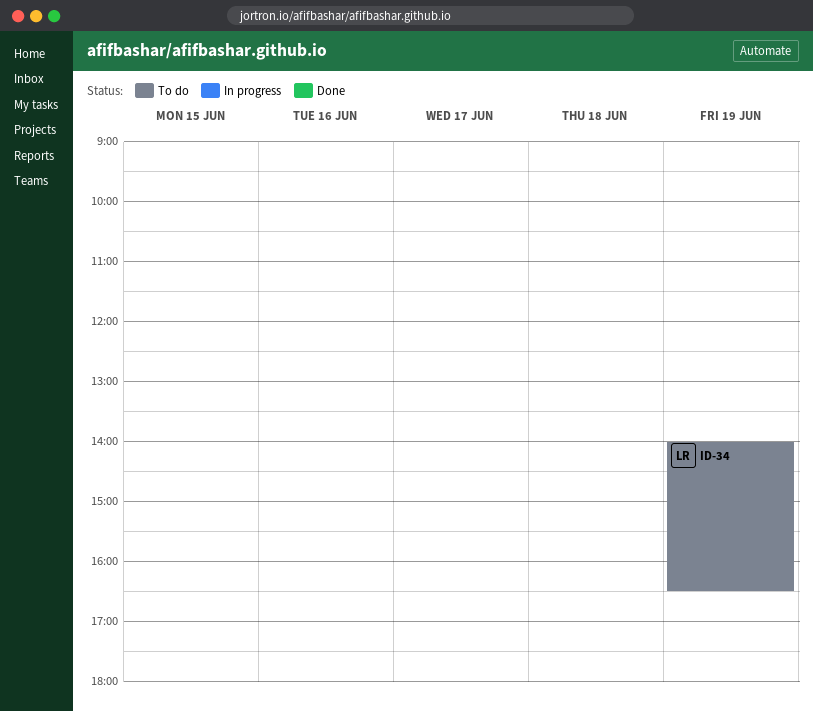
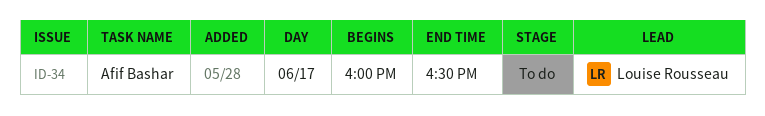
ID-34, day: Jun 19 -> Jun 17
ID-34, begins: 14:00 -> 16:00

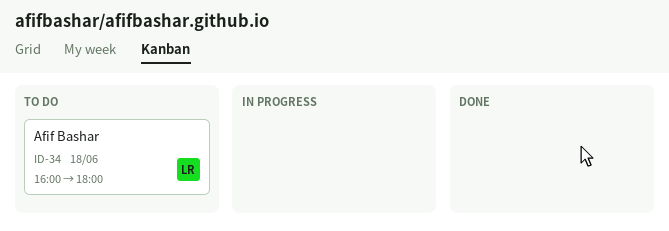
ID-34, day: Jun 17 -> Jun 18
ID-34, ends: 16:30 -> 18:00

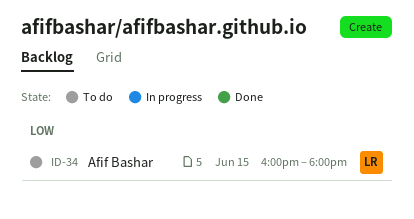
ID-34, day: Jun 18 -> Jun 15

